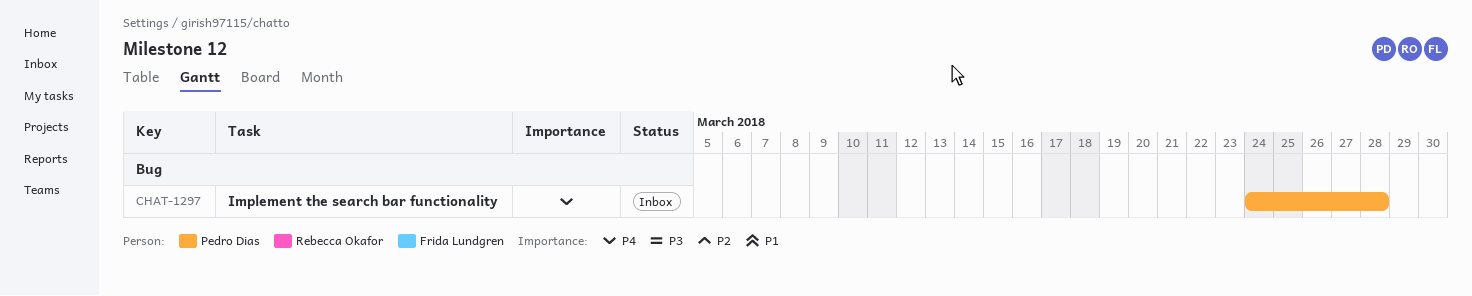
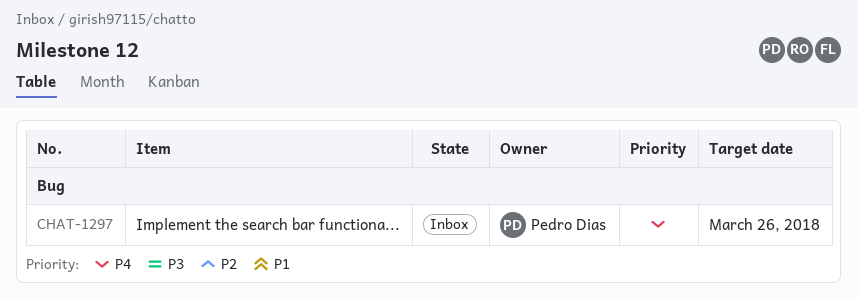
CHAT-1297, due: Mar 28 -> Mar 26

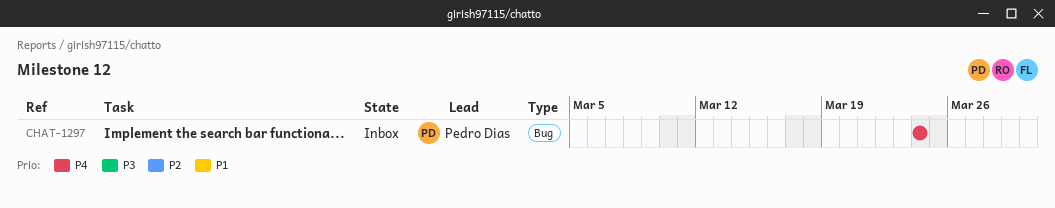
CHAT-1297, due: Mar 26 -> Mar 24

